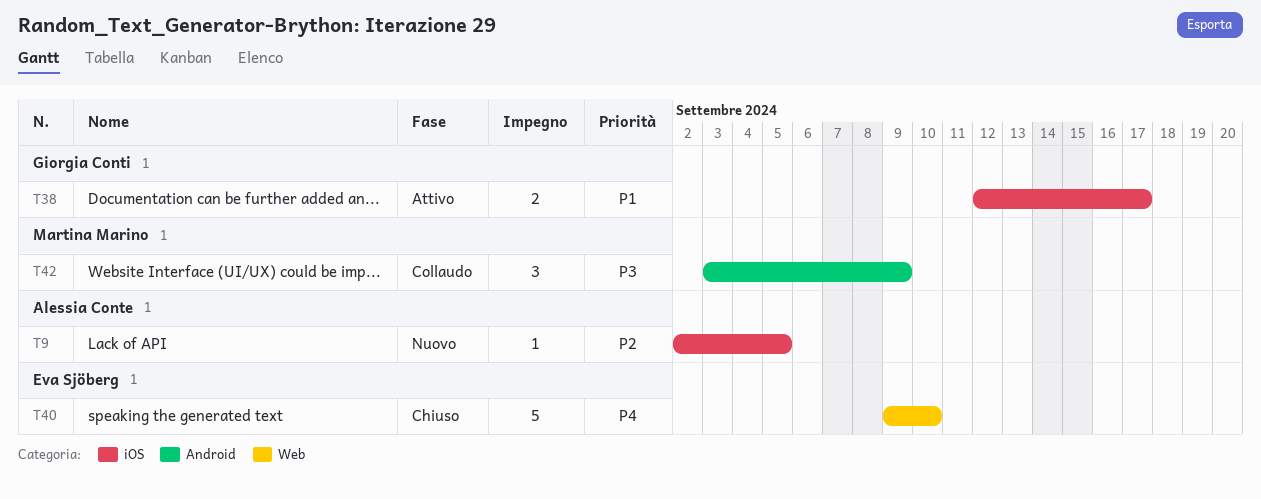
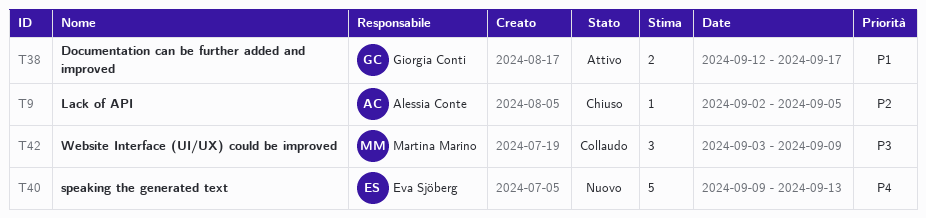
T9, status: Nuovo -> Chiuso
T40, status: Chiuso -> Nuovo
T40, due: Sep 10 -> Sep 13

